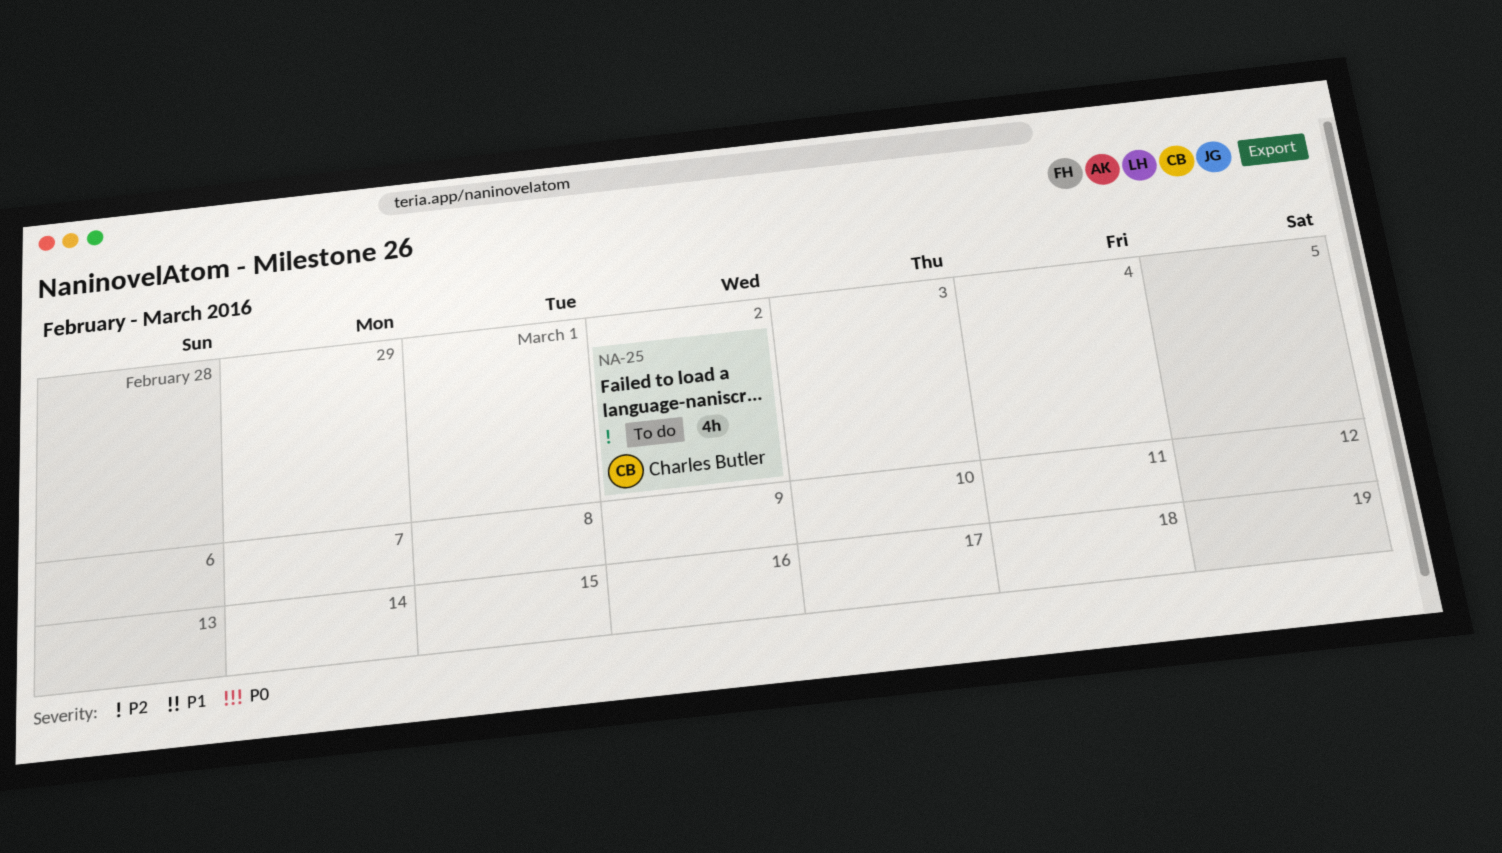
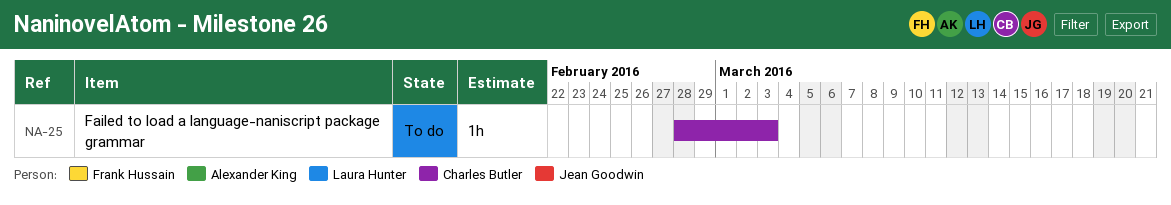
NA-25, estimate: 4h -> 1h
NA-25, due: Mar 2 -> Mar 3

